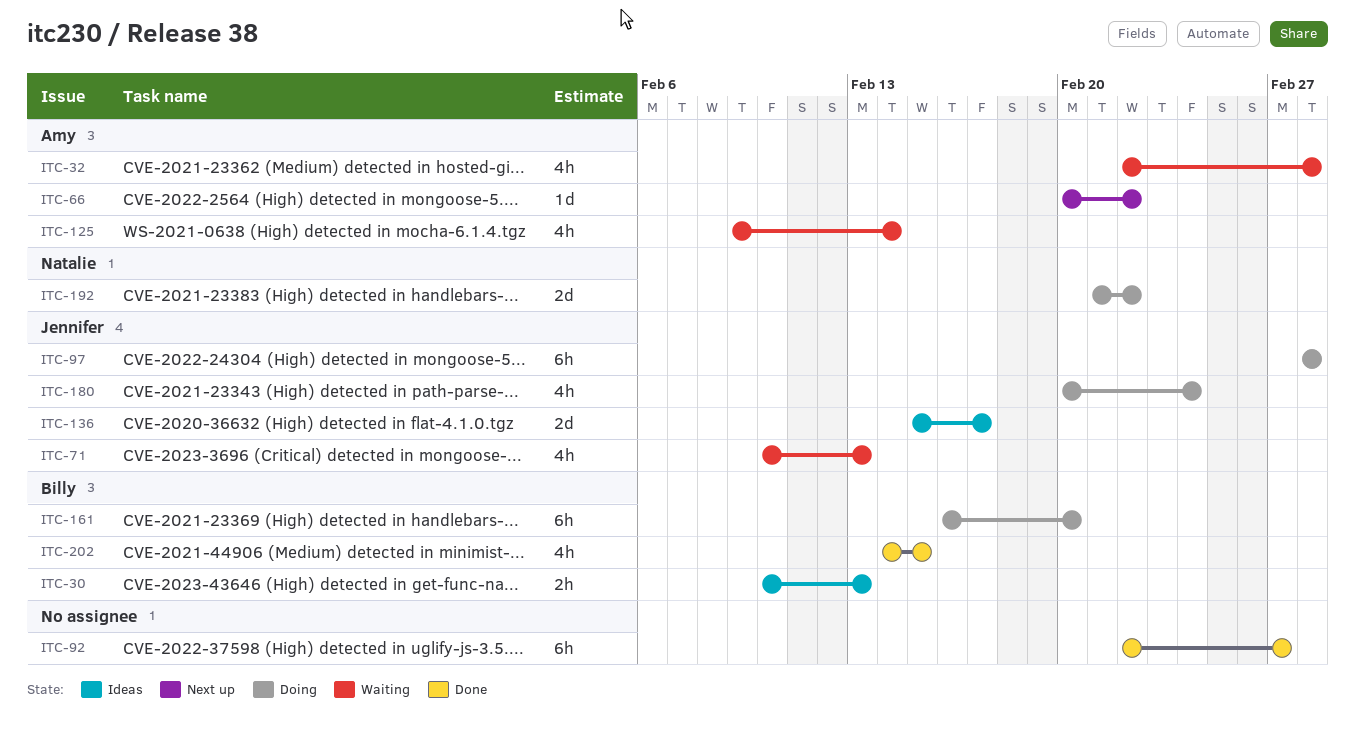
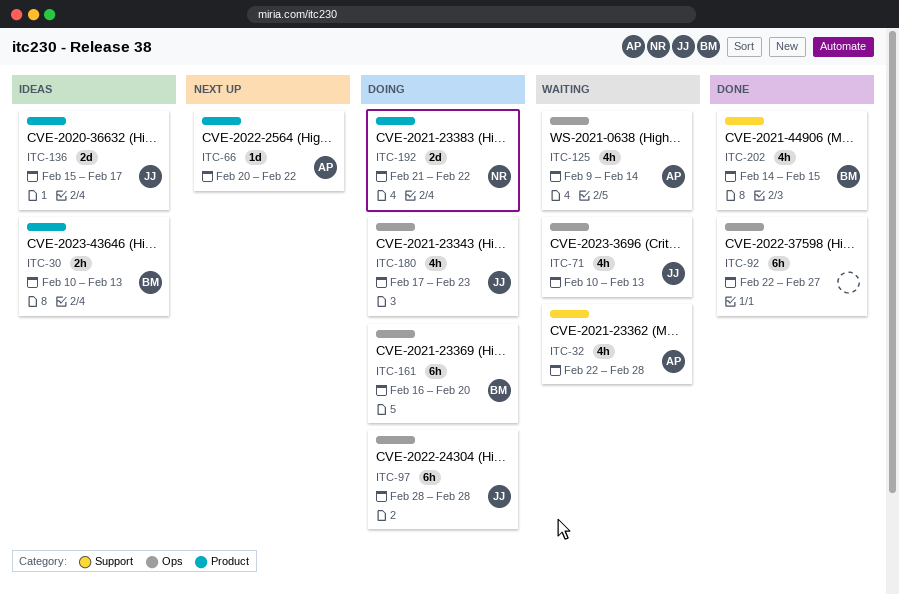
ITC-180, start: Feb 20 -> Feb 17
ITC-180, due: Feb 24 -> Feb 23

